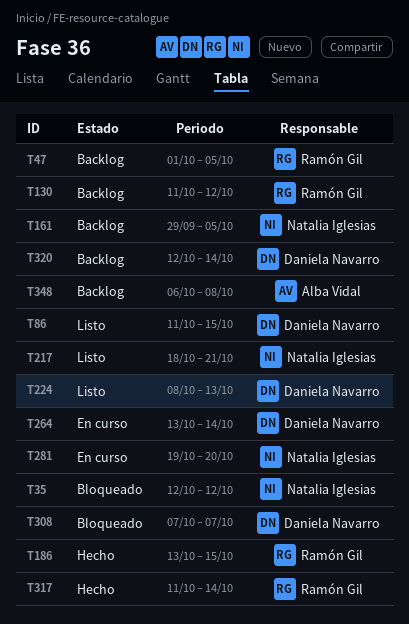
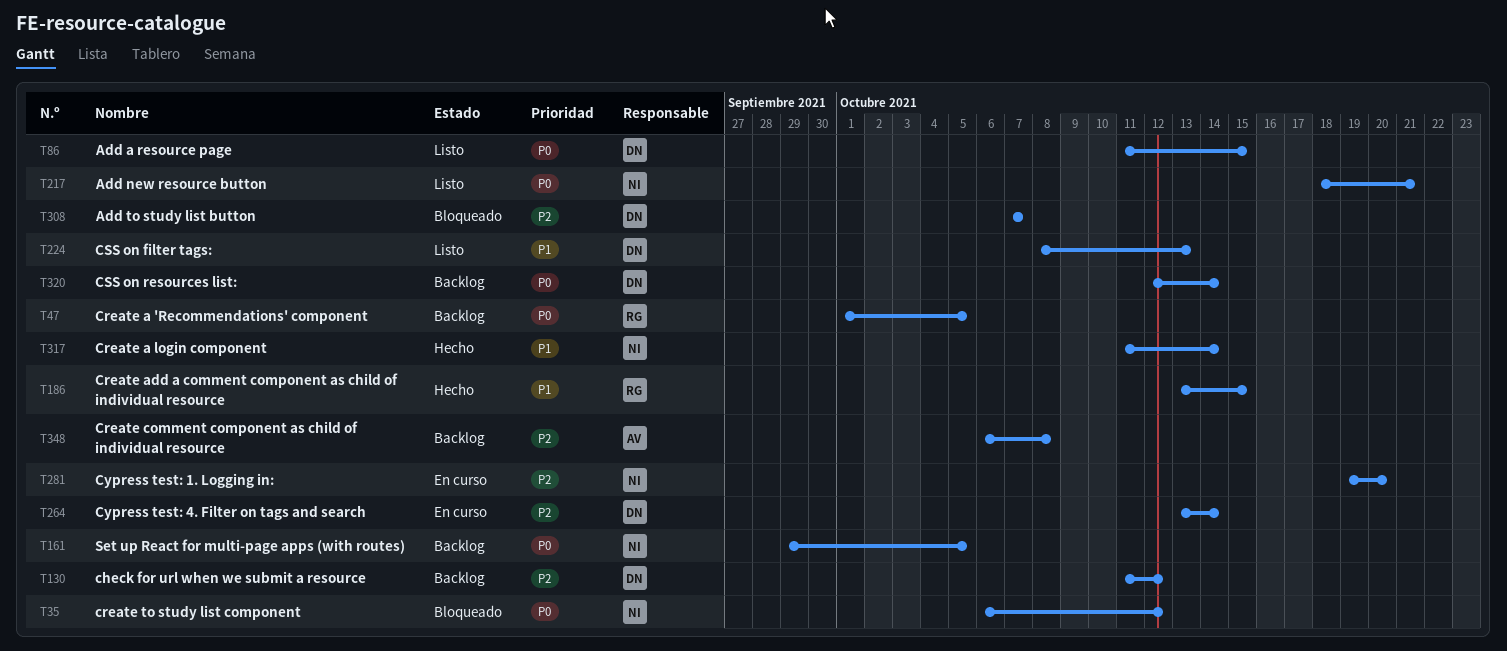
T35, start: Oct 12 -> Oct 6
T130, owner: Ramón Gil -> Daniela Navarro
T317, owner: Ramón Gil -> Natalia Iglesias

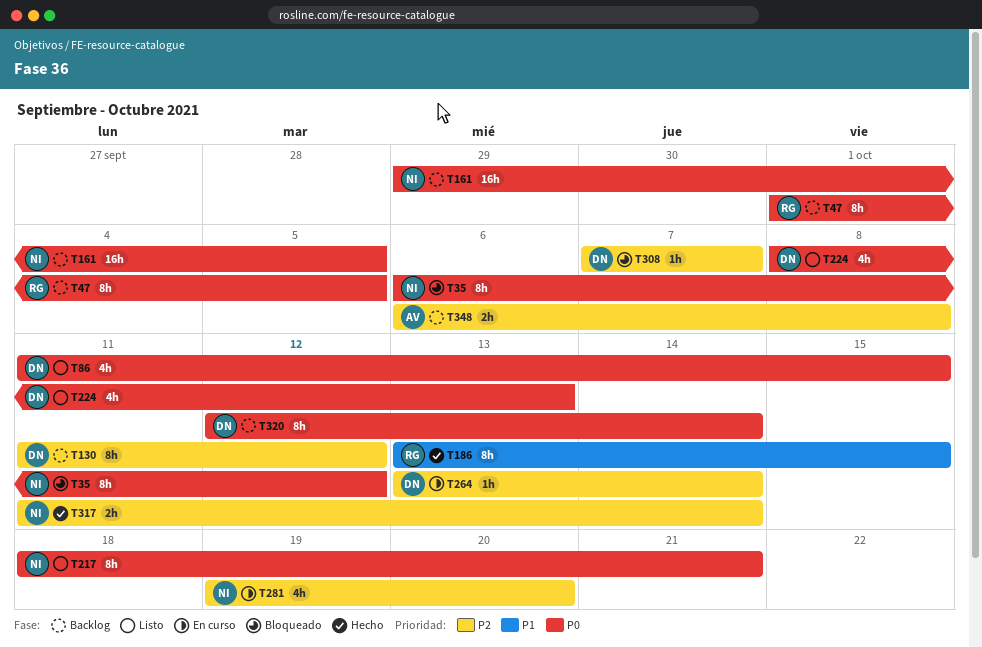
T224, priority: P1 -> P0
T317, priority: P1 -> P2

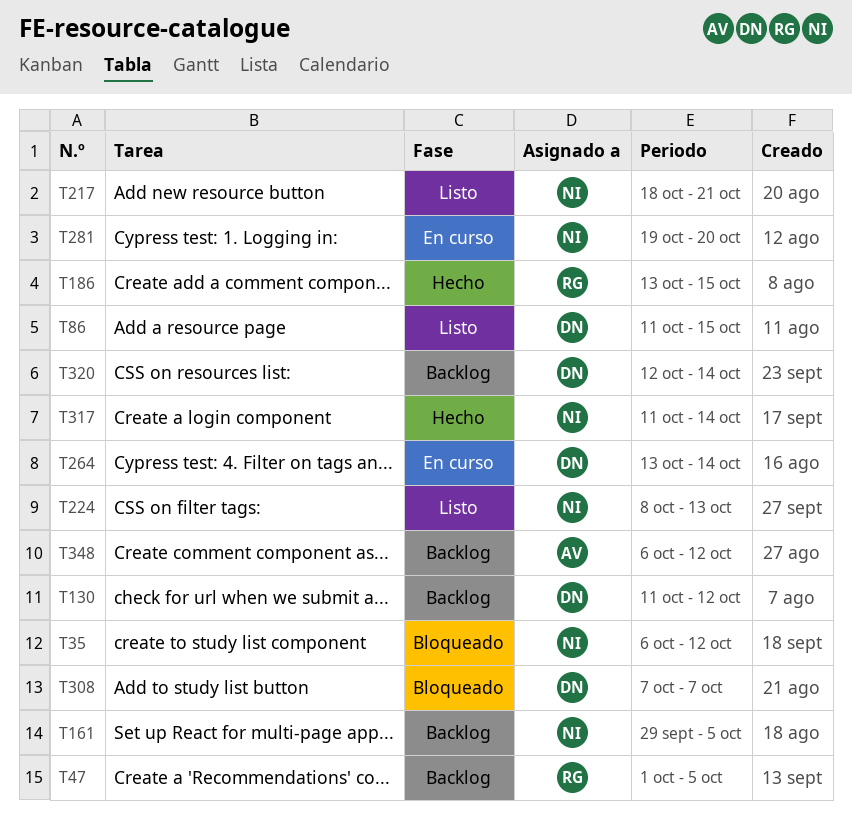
T224, owner: DN -> NI
T348, due: Oct 8 -> Oct 12

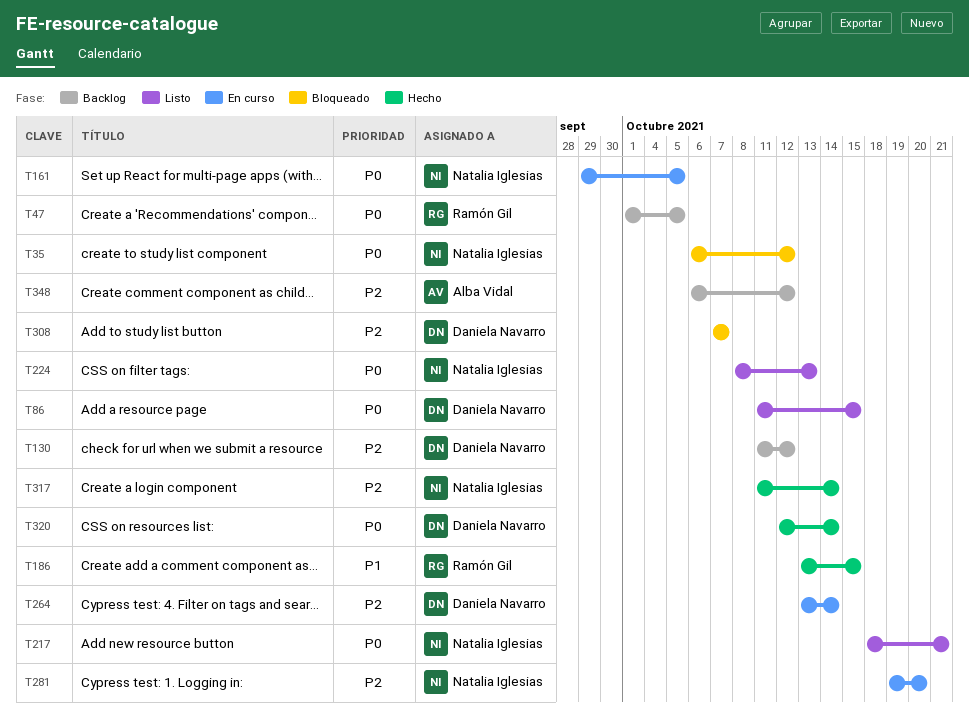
T161, status: Backlog -> En curso
T320, status: Backlog -> Hecho

